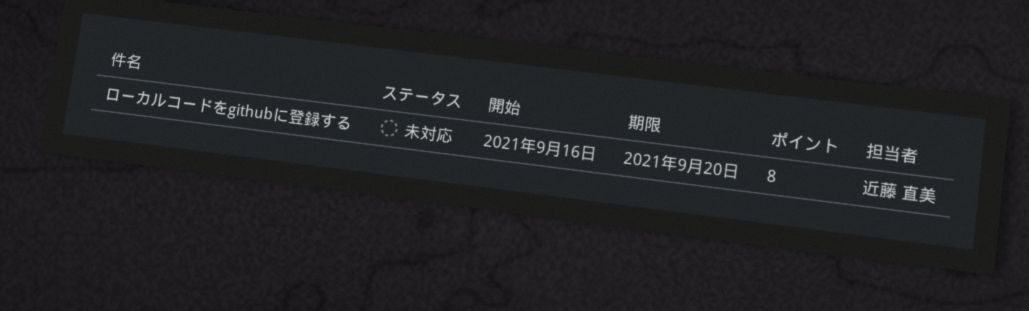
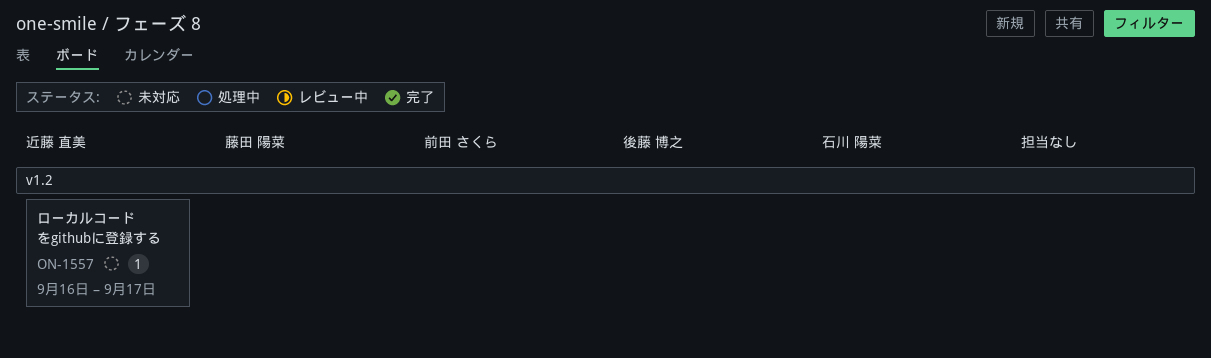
ローカルコードをgithubに登録する, estimate: 8 -> 1
ローカルコードをgithubに登録する, due: Sep 20 -> Sep 17

